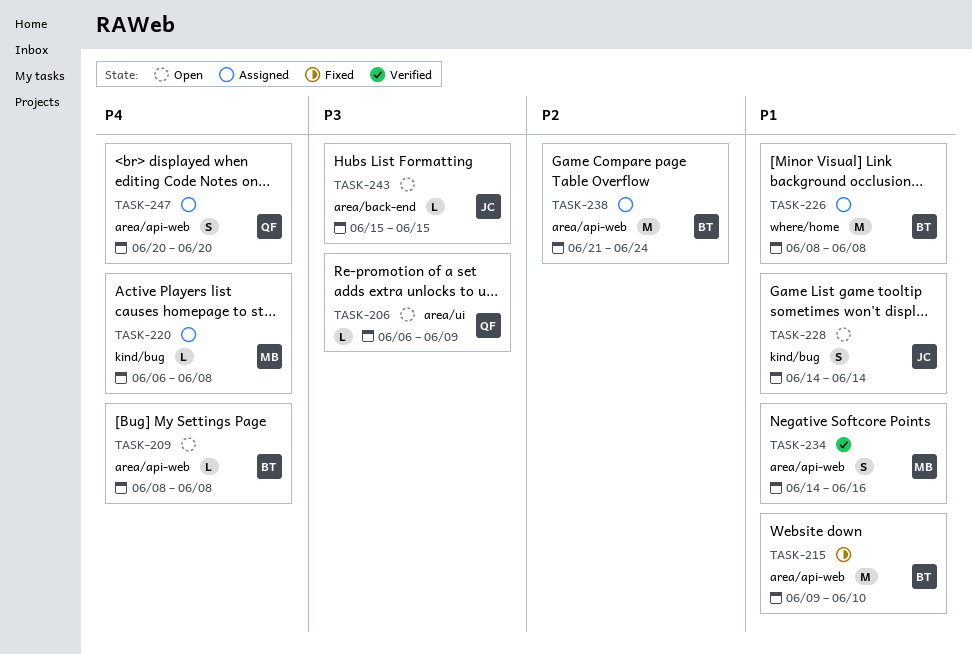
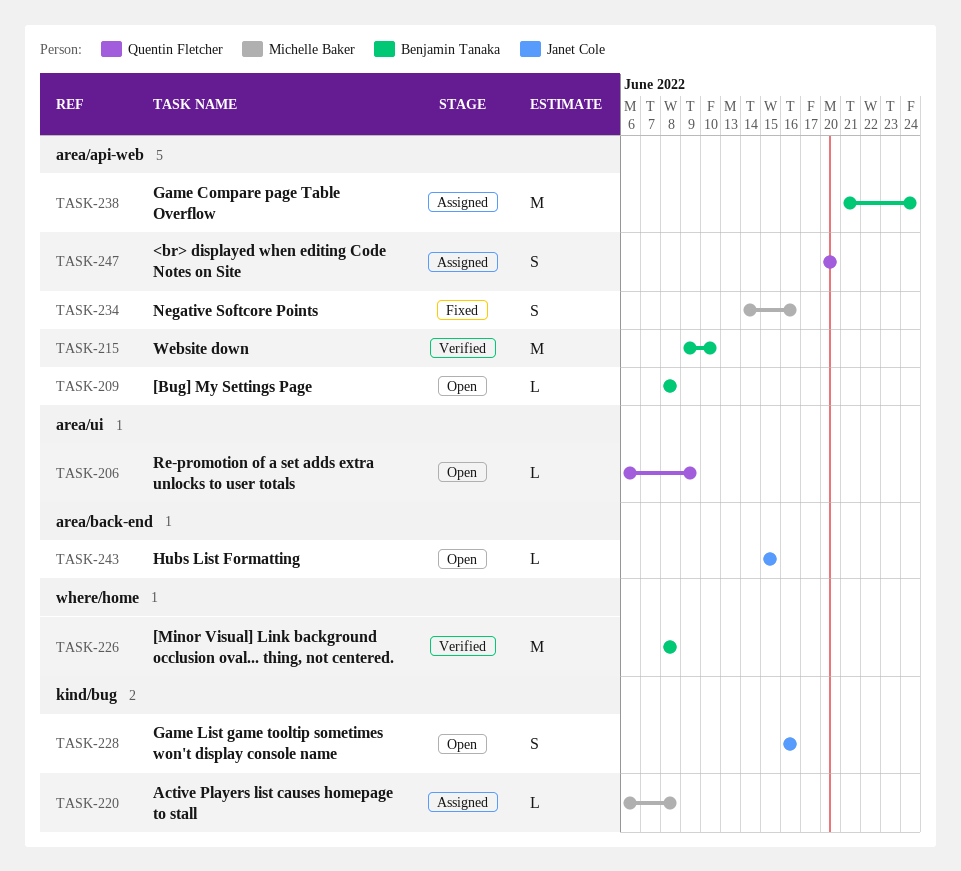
TASK-215, status: Fixed -> Verified
TASK-226, status: Assigned -> Verified
TASK-228, start: Jun 14 -> Jun 16
TASK-228, due: Jun 14 -> Jun 16
TASK-234, status: Verified -> Fixed

